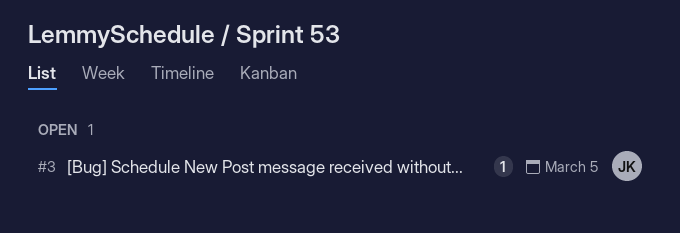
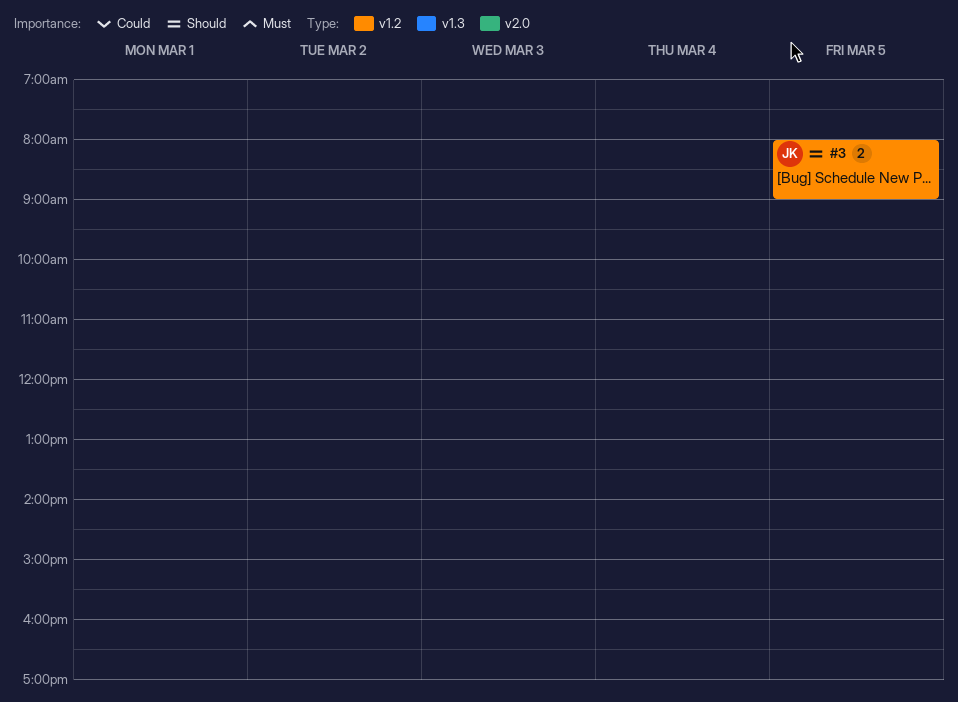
#3, estimate: 1 -> 2

